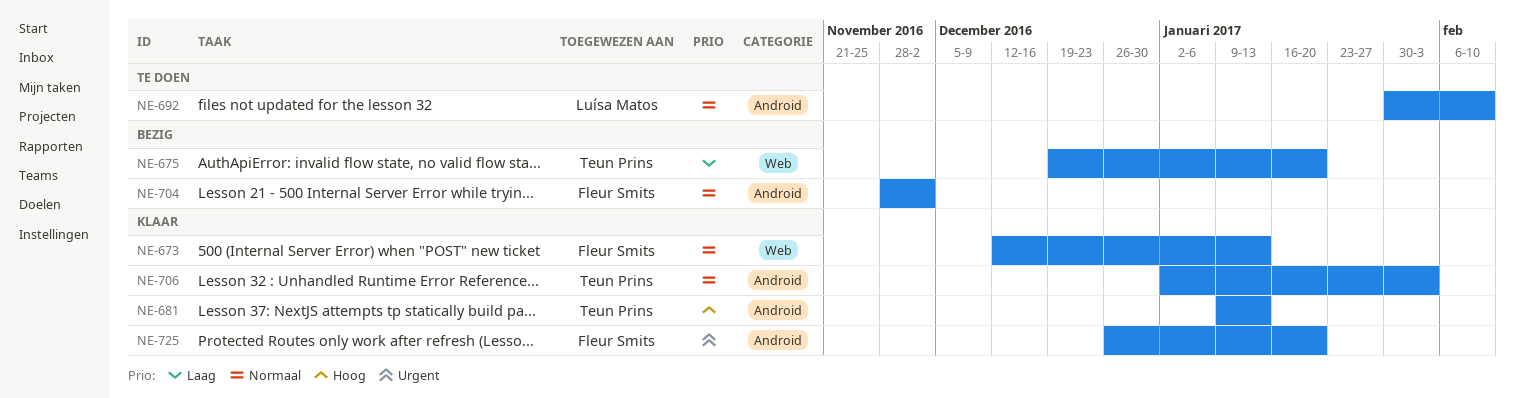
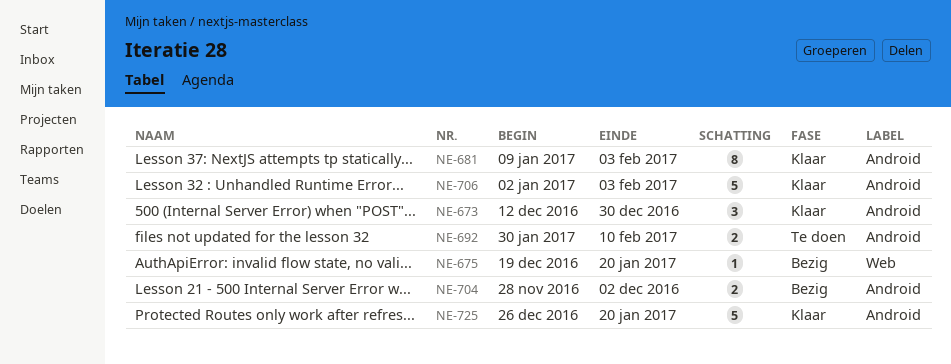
NE-673, label: Web -> Android
NE-673, due: Jan 13 -> Dec 30
NE-681, due: Jan 13 -> Feb 3

